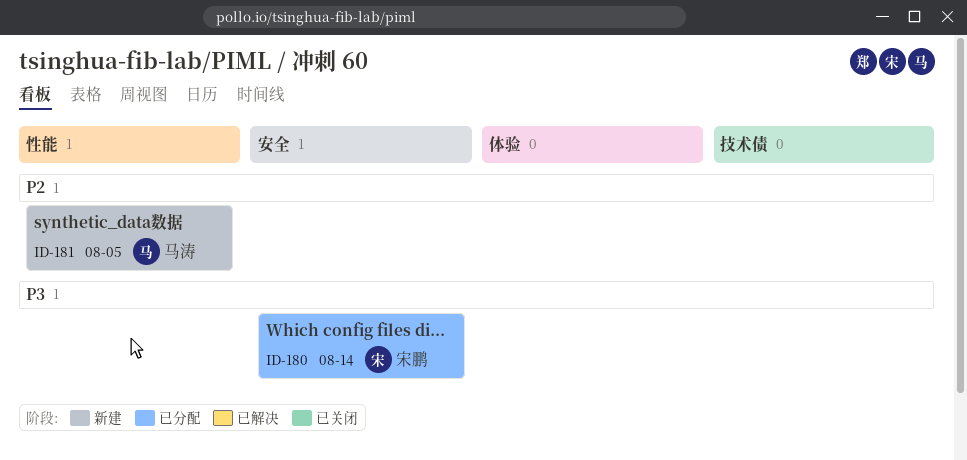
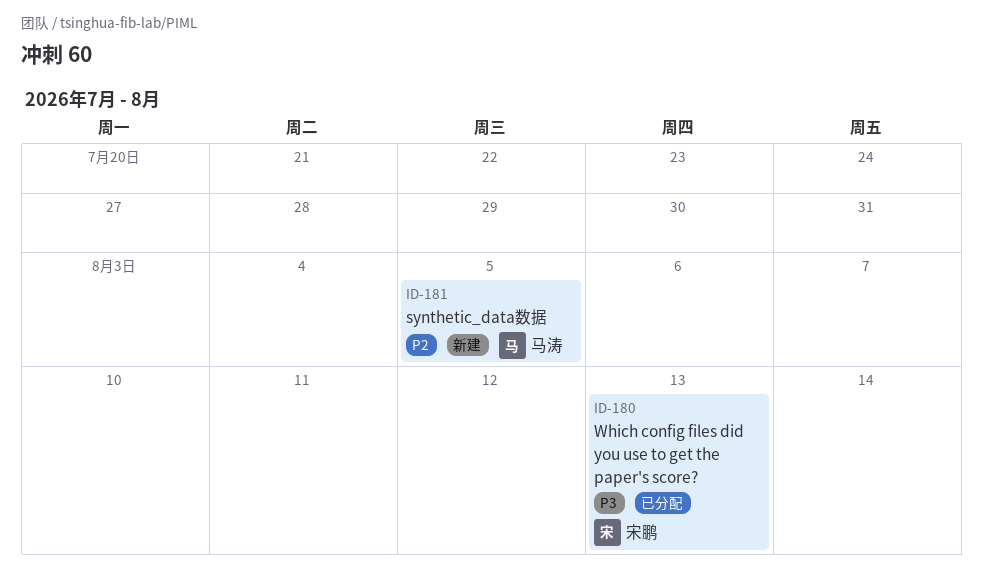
ID-180, due: Aug 14 -> Aug 13

